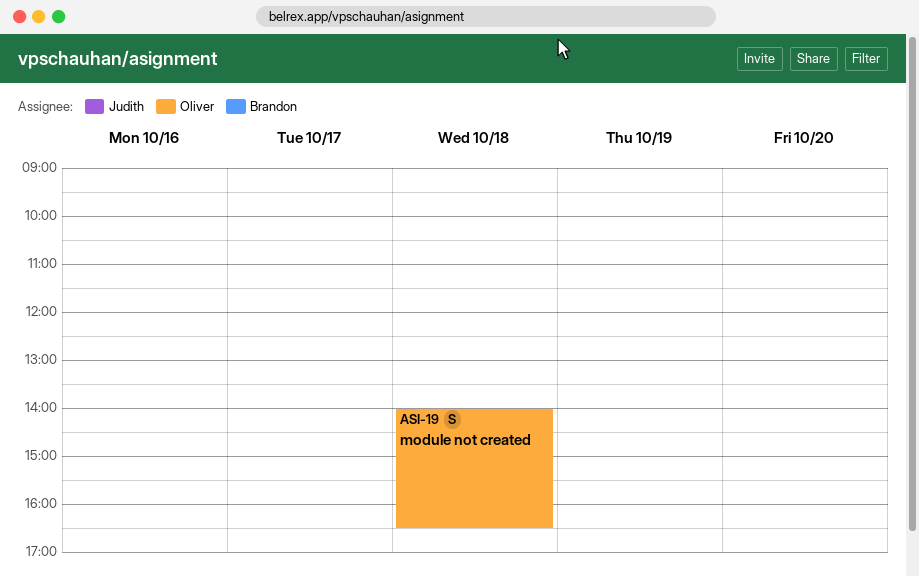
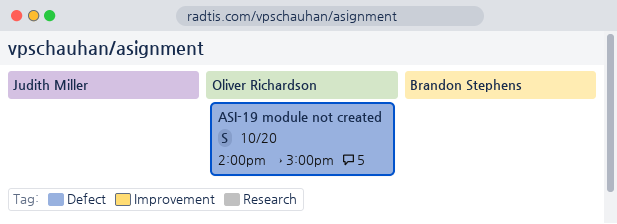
ASI-19, day: Oct 18 -> Oct 20
ASI-19, ends: 16:30 -> 15:00

